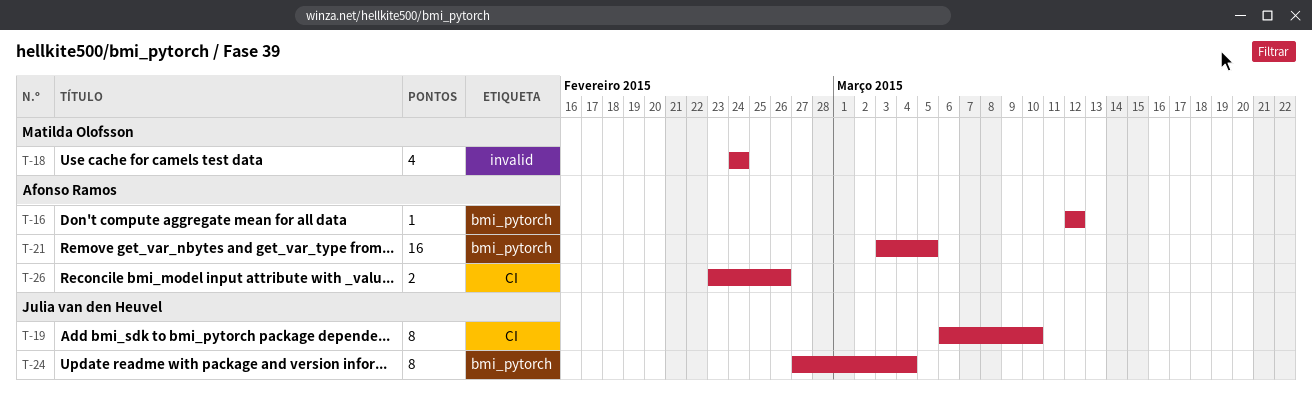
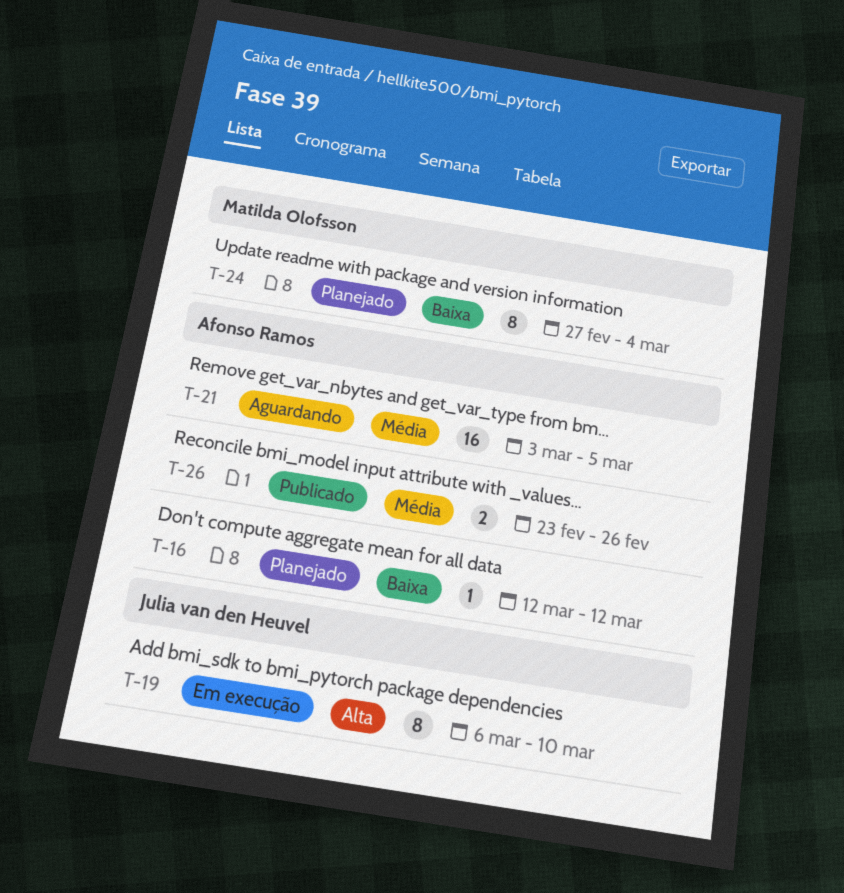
T-18: present -> none
T-24, owner: Julia van den Heuvel -> Matilda Olofsson

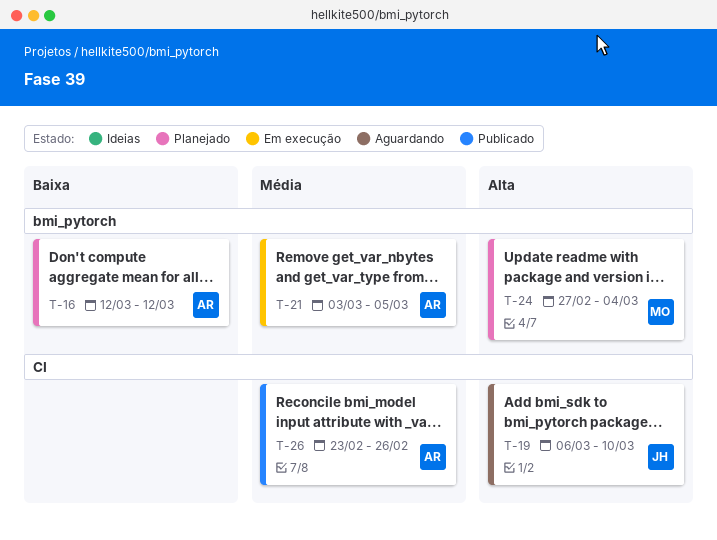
T-19, status: Em execução -> Aguardando
T-21, status: Aguardando -> Em execução
T-24, priority: Baixa -> Alta

